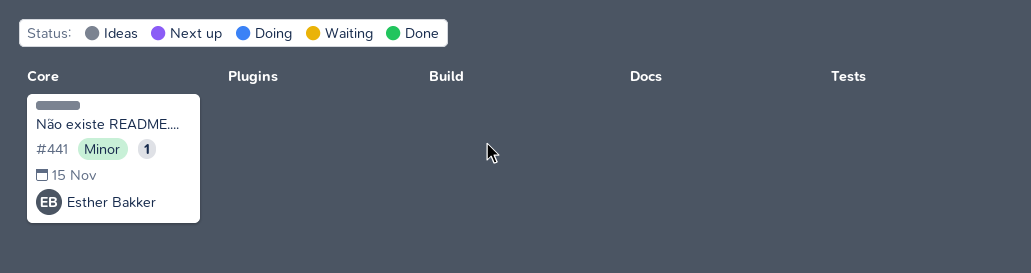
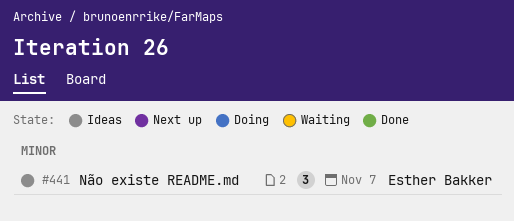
#441, estimate: 1 -> 3
#441, due: Nov 15 -> Nov 7

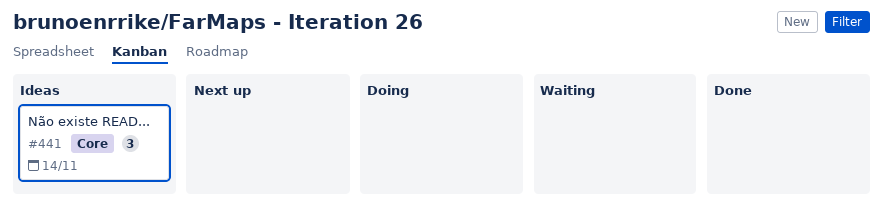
#441, due: Nov 7 -> Nov 14

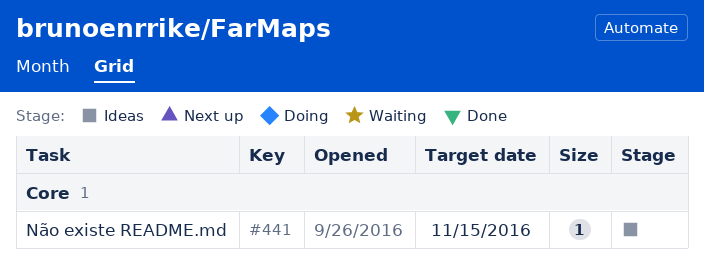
#441, estimate: 3 -> 1
#441, due: Nov 14 -> Nov 15

